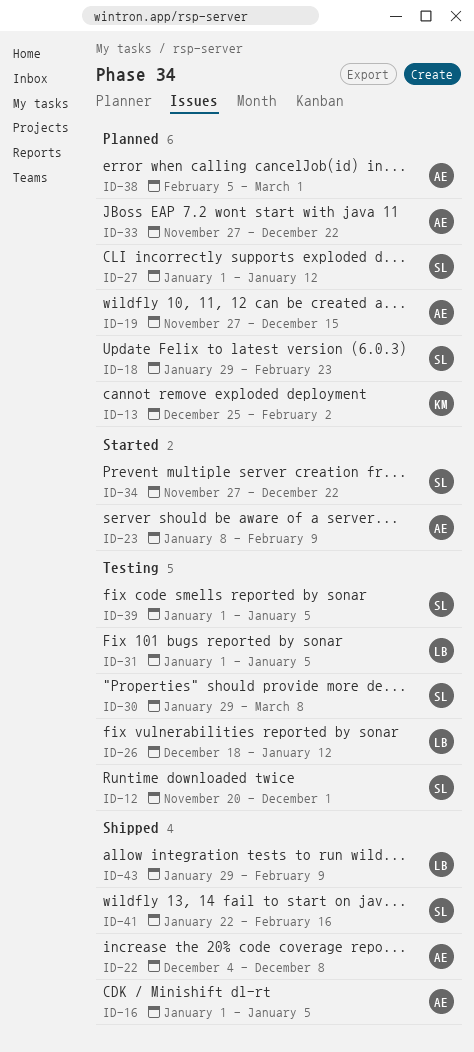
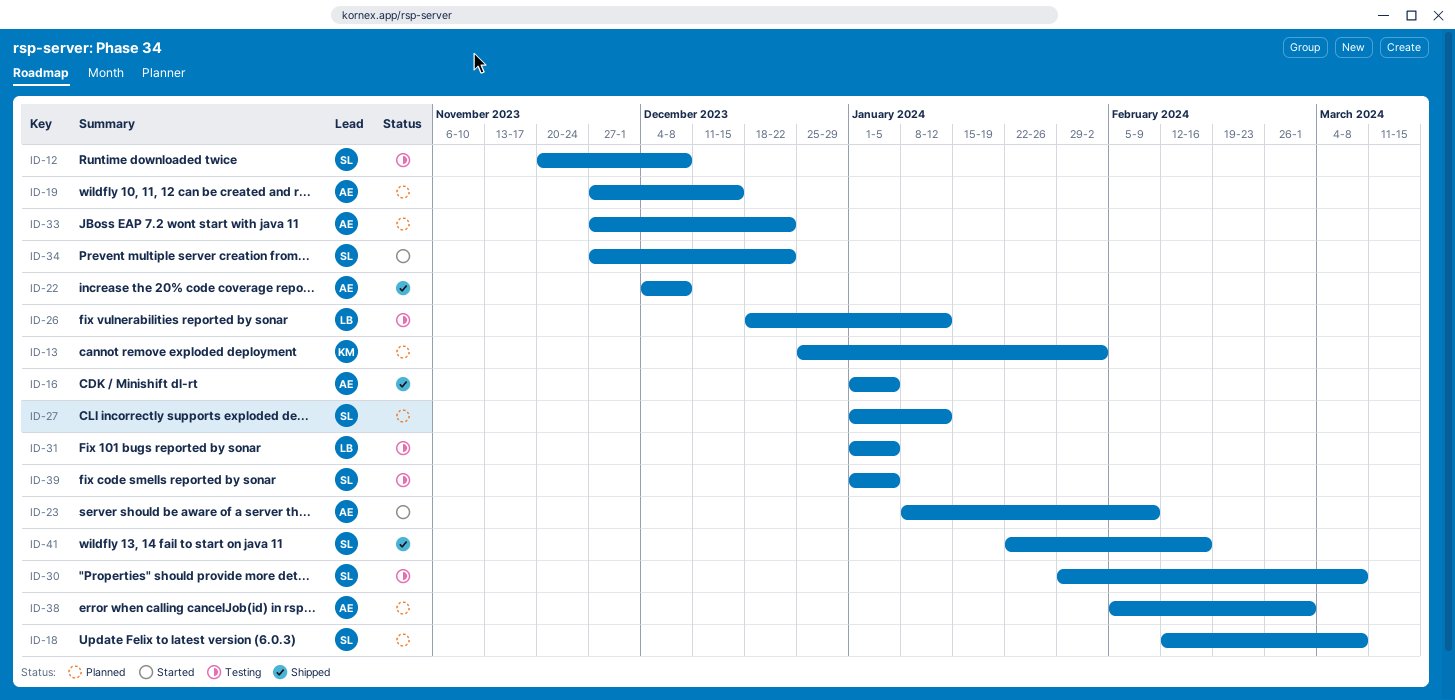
ID-12, due: Dec 1 -> Dec 8
ID-18, start: Jan 29 -> Feb 12
ID-18, due: Feb 23 -> Mar 8
ID-43: present -> none

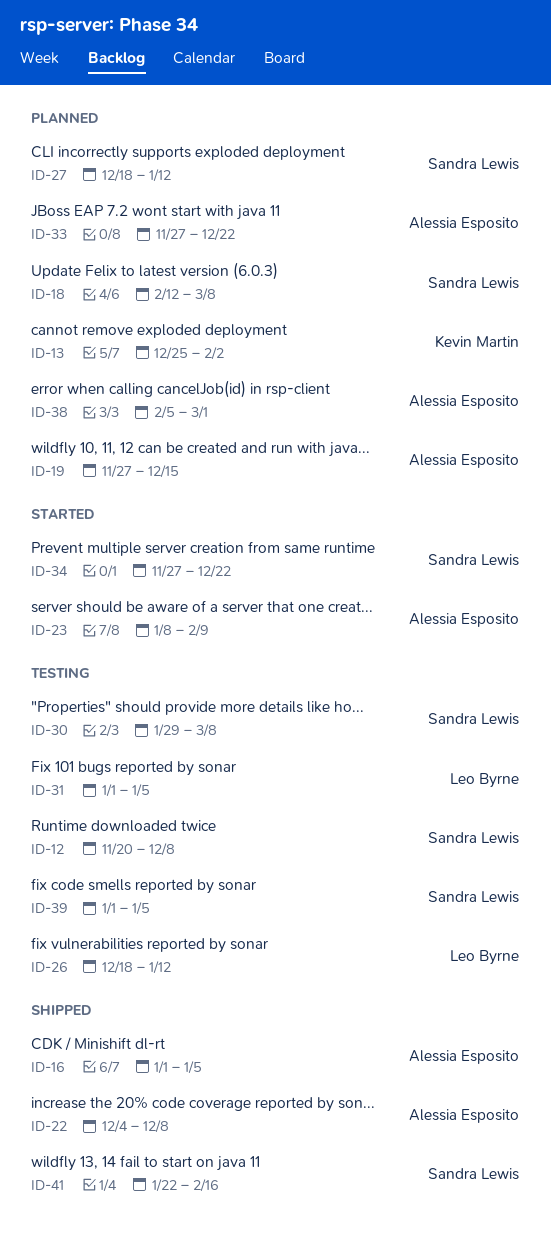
ID-27, start: Jan 1 -> Dec 18

